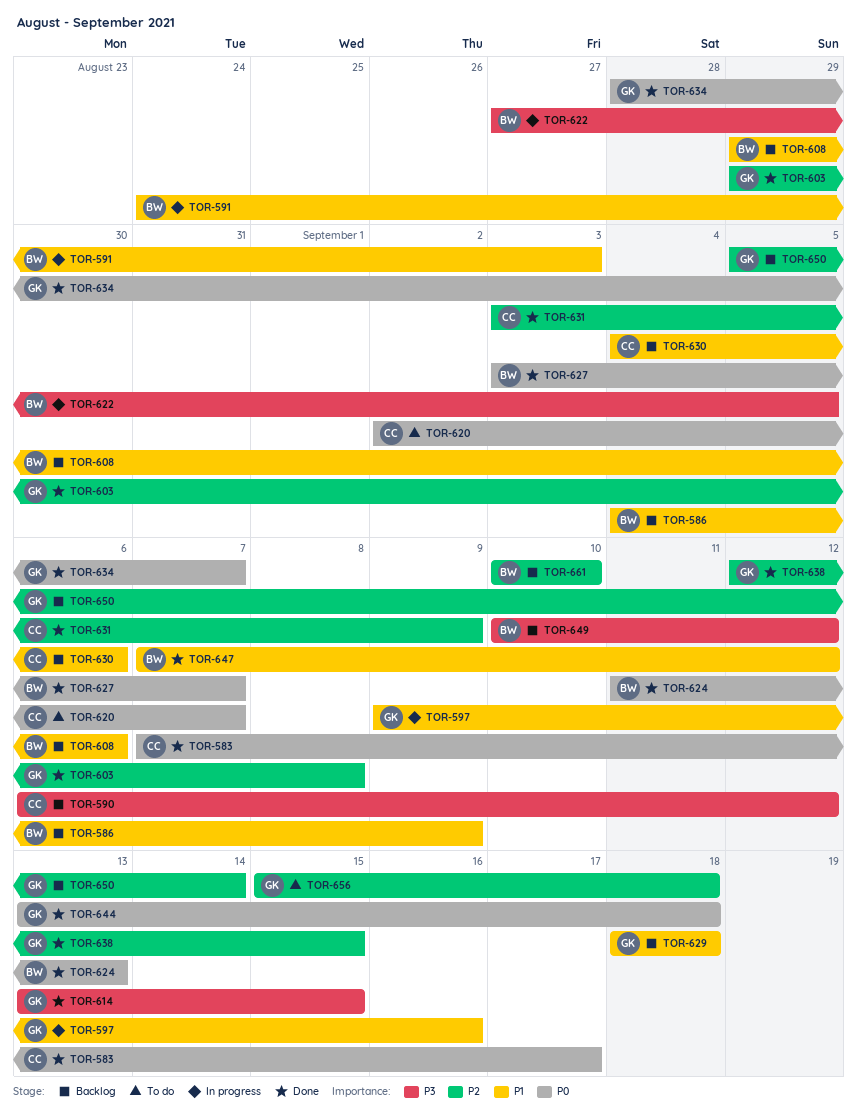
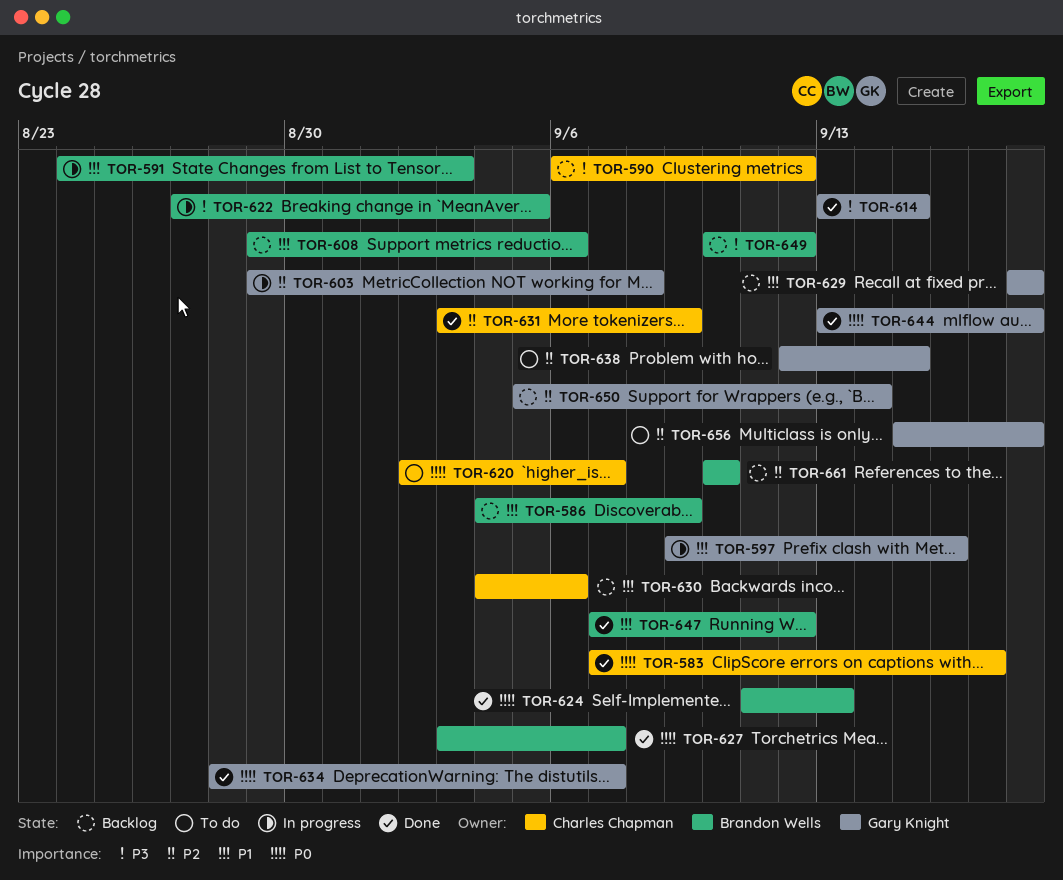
TOR-603, status: Done -> In progress
TOR-638, status: Done -> To do

